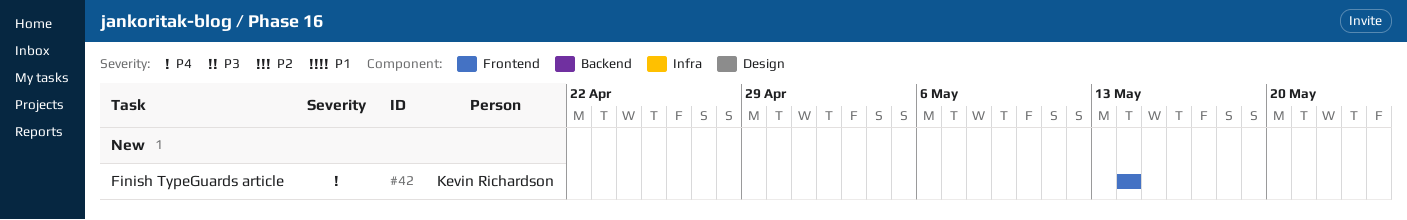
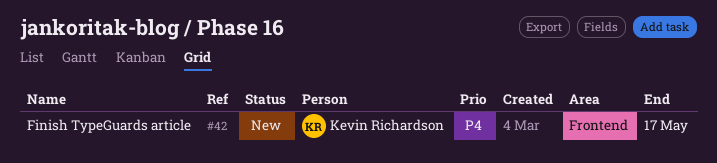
#42, due: May 14 -> May 17

